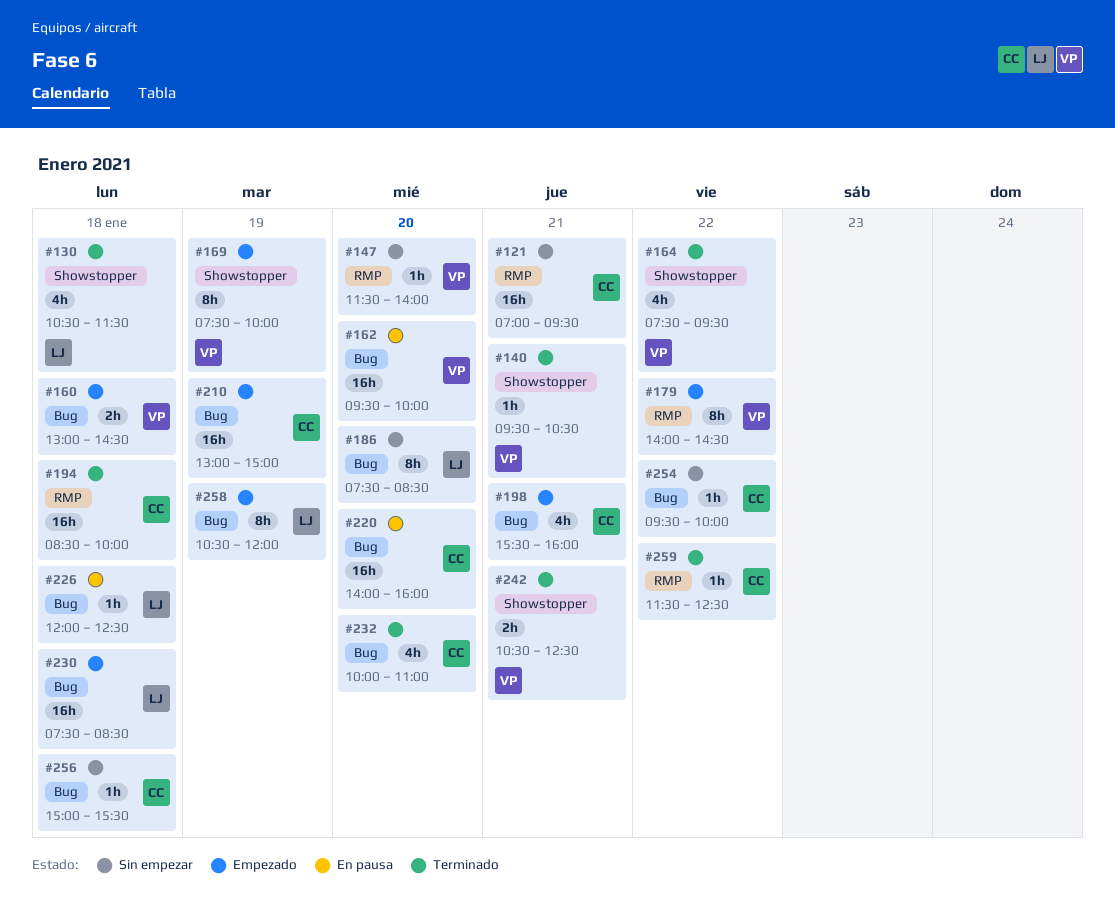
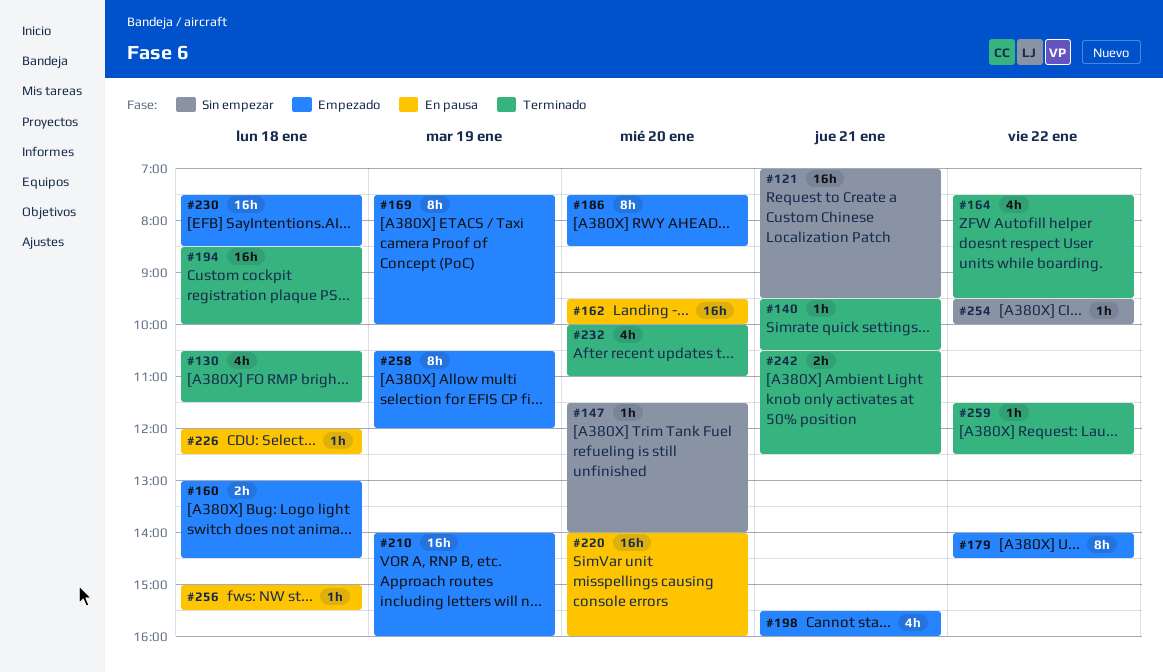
#186, status: Sin empezar -> Empezado
#210, begins: 13:00 -> 14:00
#210, ends: 15:00 -> 16:00
#256, status: Sin empezar -> En pausa

